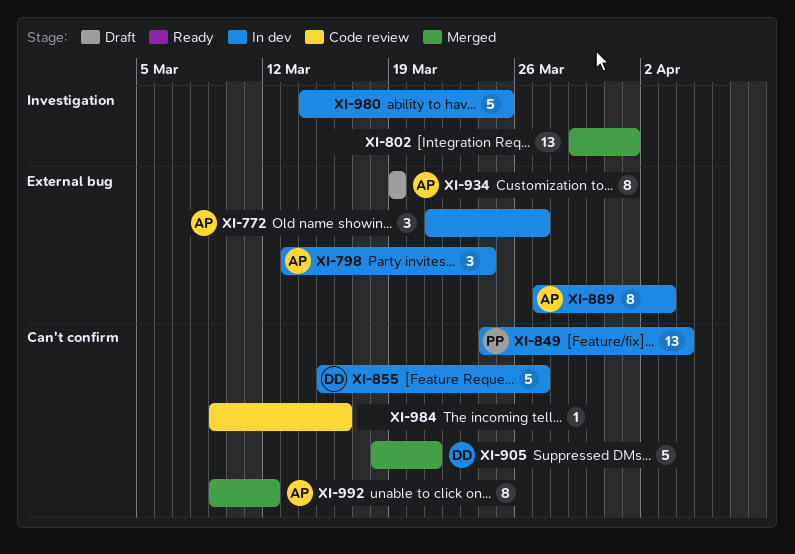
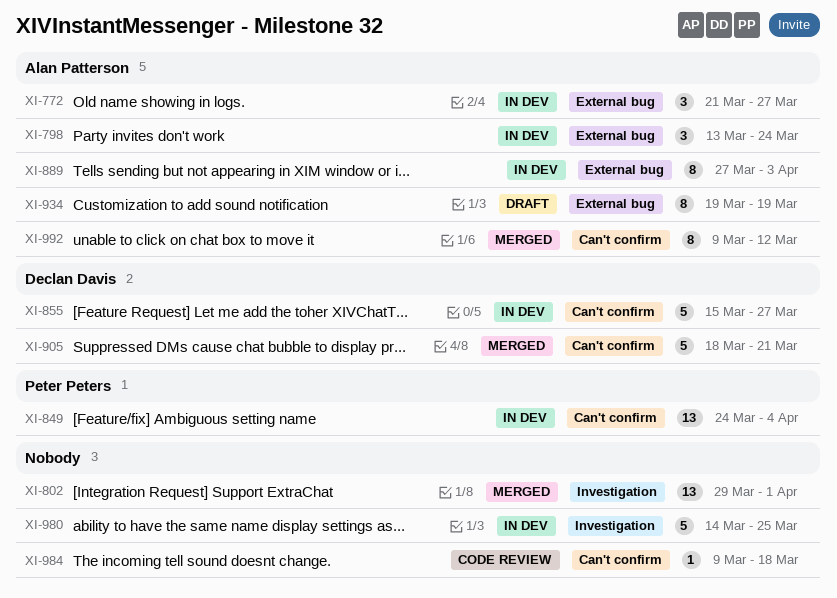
XI-984, due: Mar 16 -> Mar 18

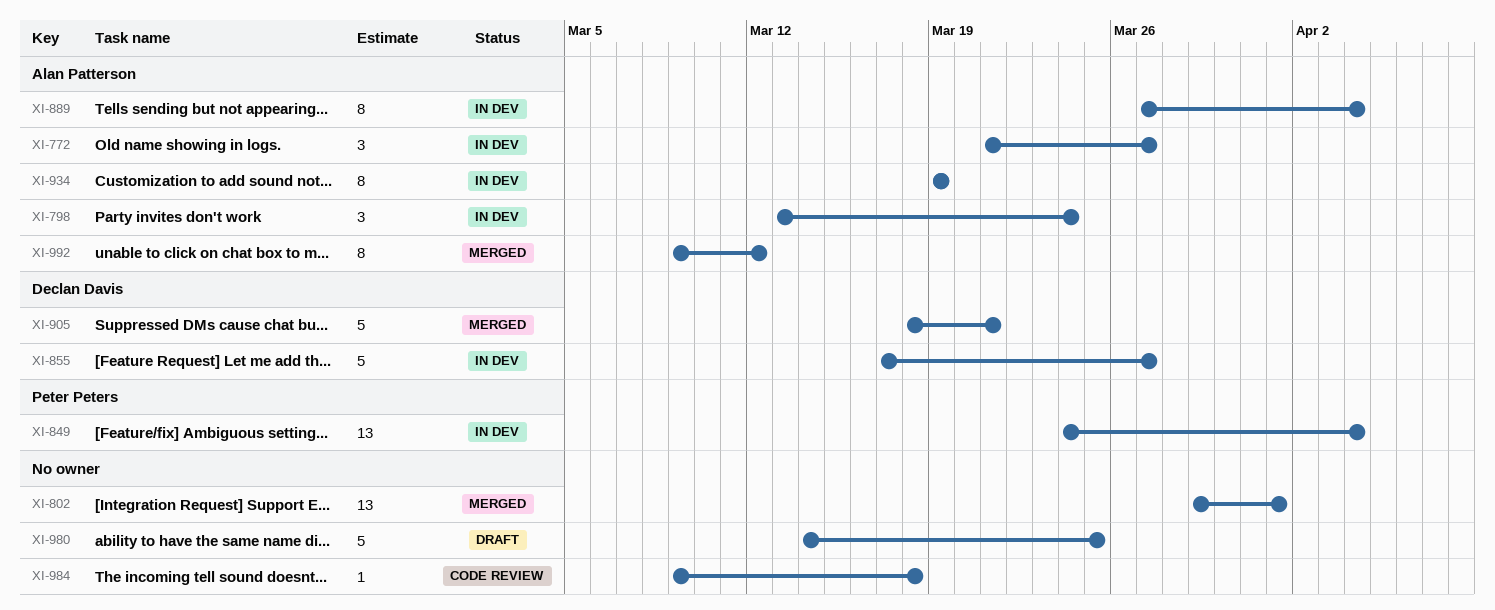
XI-855, start: Mar 15 -> Mar 17
XI-889, due: Apr 3 -> Apr 4
XI-934, status: Draft -> In dev
XI-980, status: In dev -> Draft

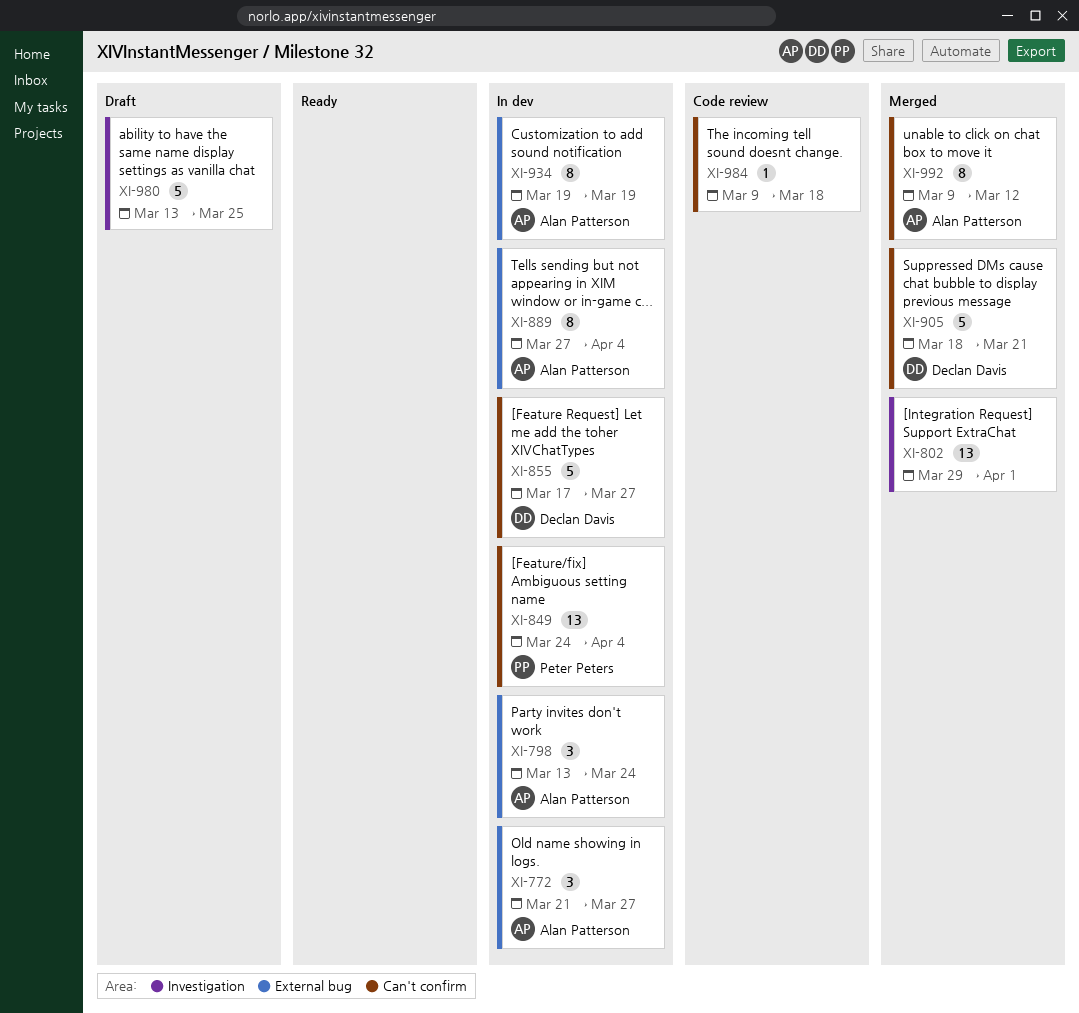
XI-980, start: Mar 14 -> Mar 13

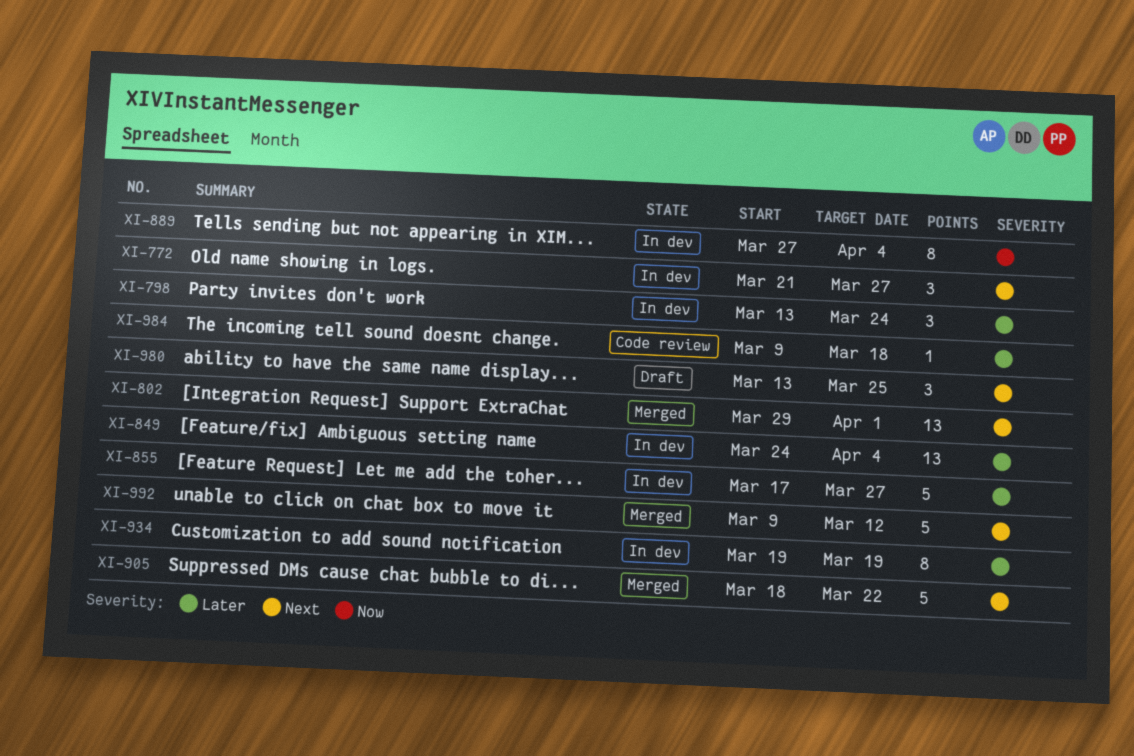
XI-905, due: Mar 21 -> Mar 22
XI-980, estimate: 5 -> 3
XI-992, estimate: 8 -> 5

